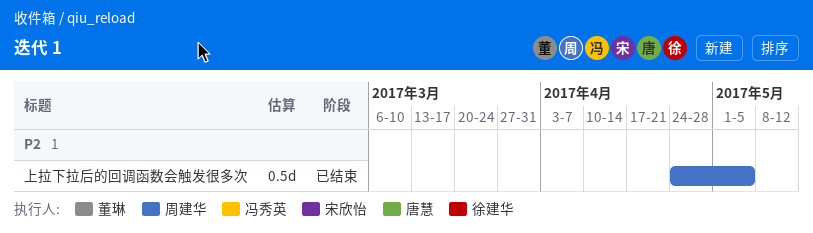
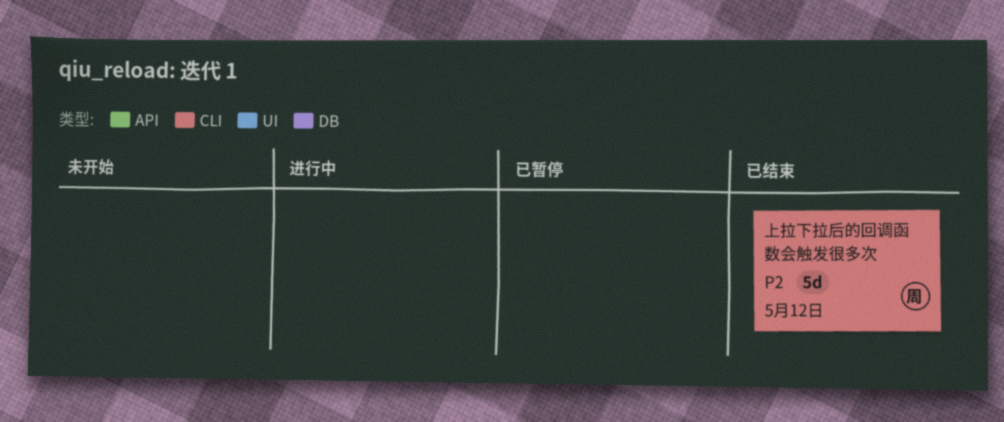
上拉下拉后的回调函数会触发很多次, estimate: 0.5d -> 5d
上拉下拉后的回调函数会触发很多次, due: May 5 -> May 12

